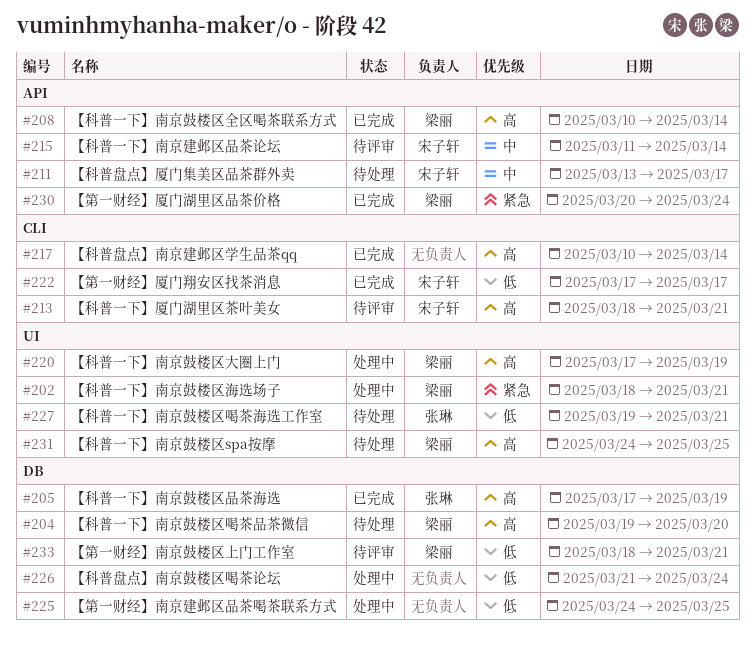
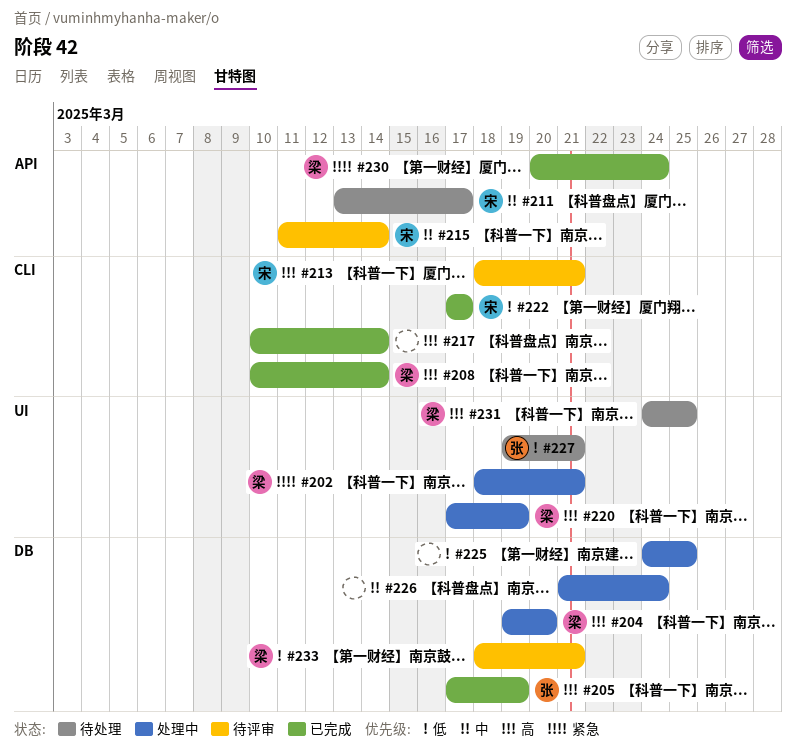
#204, status: 待处理 -> 处理中
#208, label: API -> CLI
#226, priority: 低 -> 中

